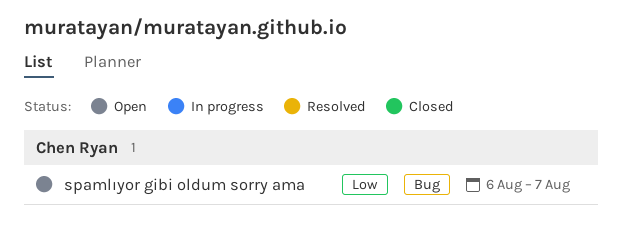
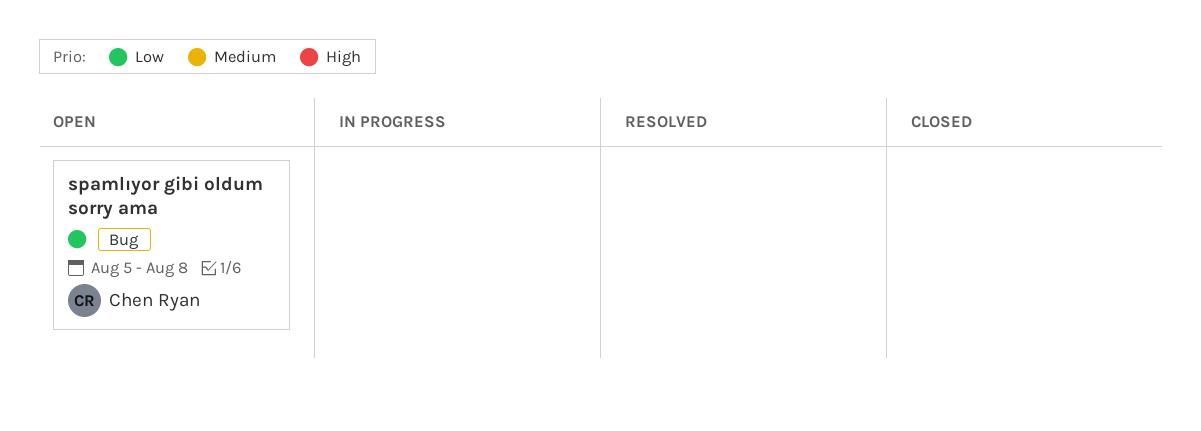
spamlıyor gibi oldum sorry ama, start: Aug 6 -> Aug 5
spamlıyor gibi oldum sorry ama, due: Aug 7 -> Aug 8

